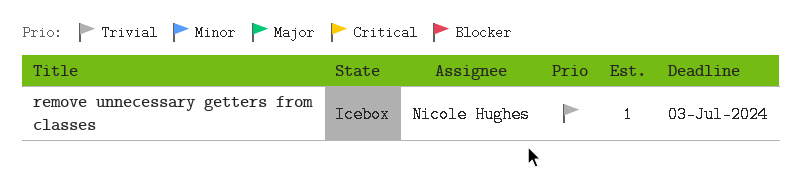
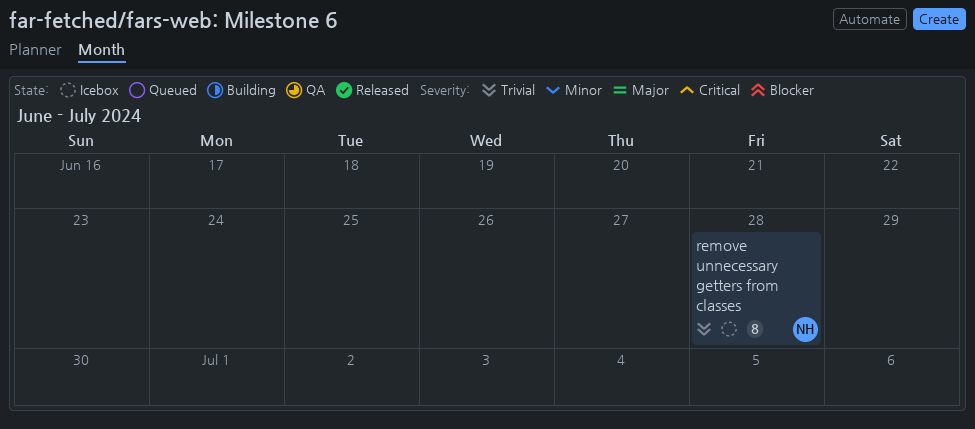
remove unnecessary getters from classes, estimate: 1 -> 8
remove unnecessary getters from classes, due: Jul 3 -> Jun 28

